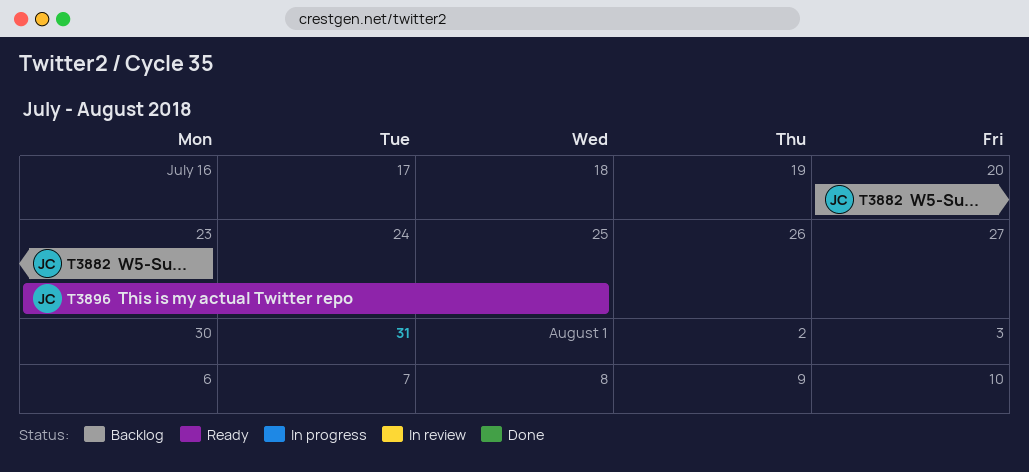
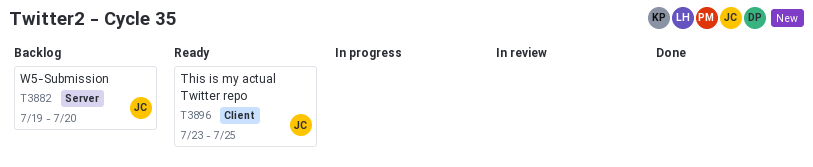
T3882, start: Jul 20 -> Jul 19
T3882, due: Jul 23 -> Jul 20

